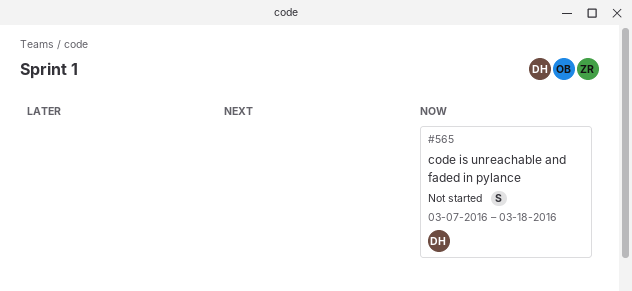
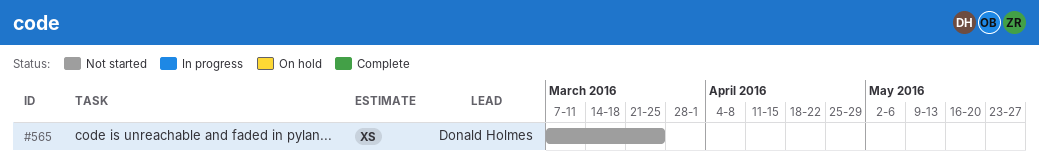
#565, estimate: S -> XS
#565, due: Mar 18 -> Mar 25

